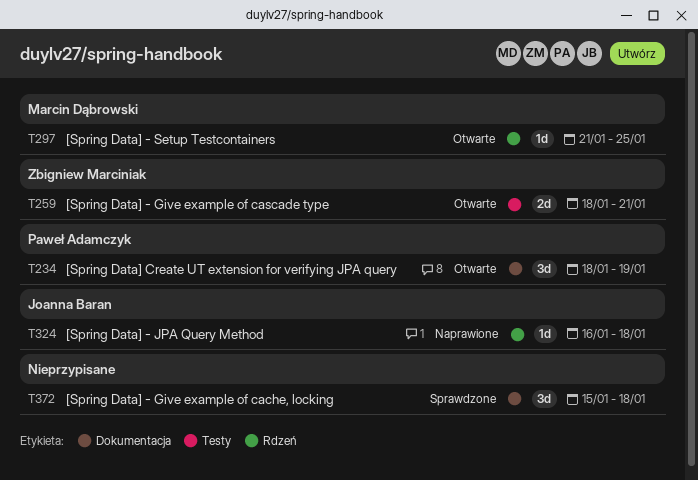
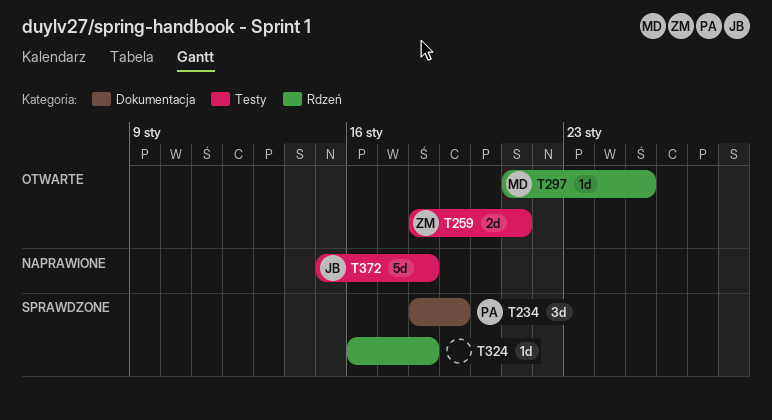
T234, status: Otwarte -> Sprawdzone
T324, status: Naprawione -> Sprawdzone
T324, owner: Joanna Baran -> none
T372, status: Sprawdzone -> Naprawione
T372, owner: none -> Joanna Baran
T372, label: Dokumentacja -> Testy
T372, estimate: 3d -> 5d

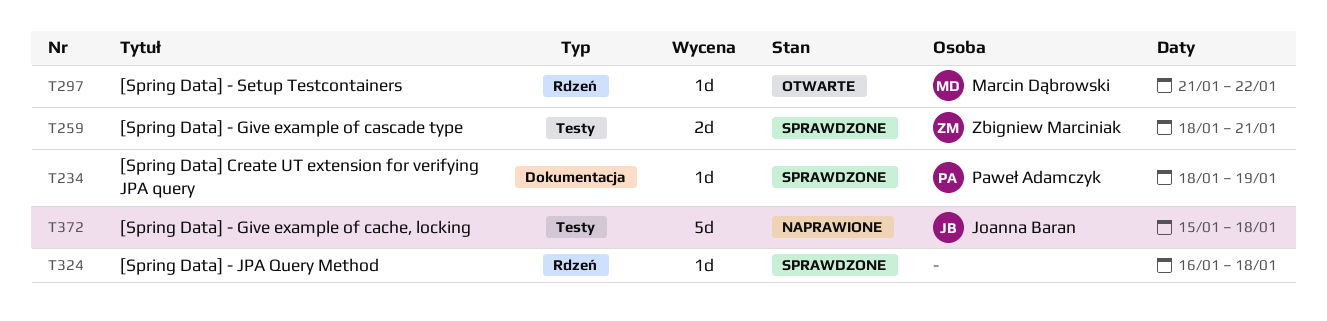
T234, estimate: 3d -> 1d
T259, status: Otwarte -> Sprawdzone
T297, due: Jan 25 -> Jan 22

